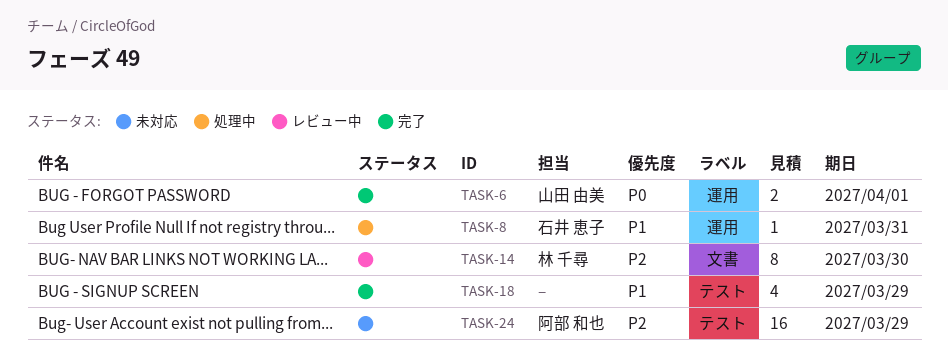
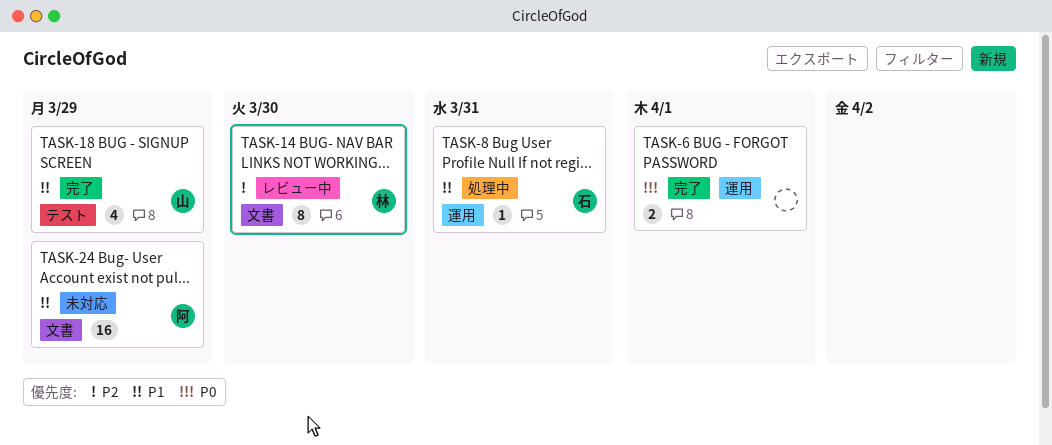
TASK-6, owner: 山田 由美 -> none
TASK-18, owner: none -> 山田 由美
TASK-24, priority: P2 -> P1
TASK-24, label: テスト -> 文書

